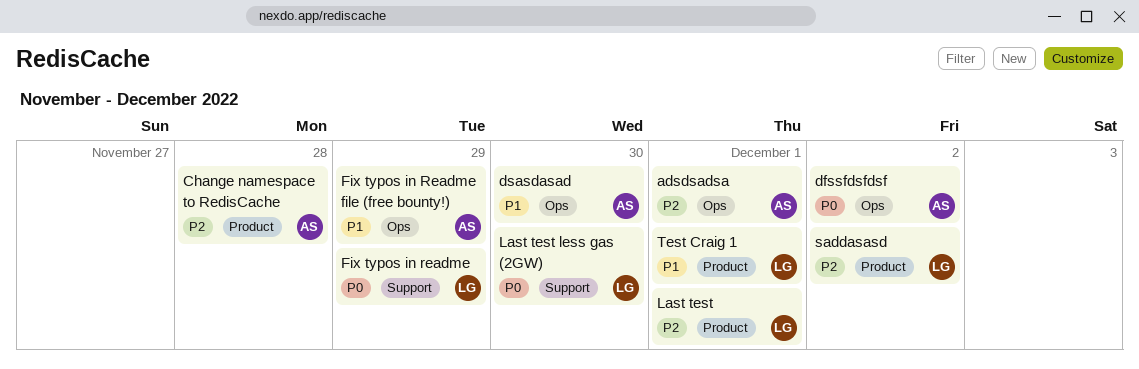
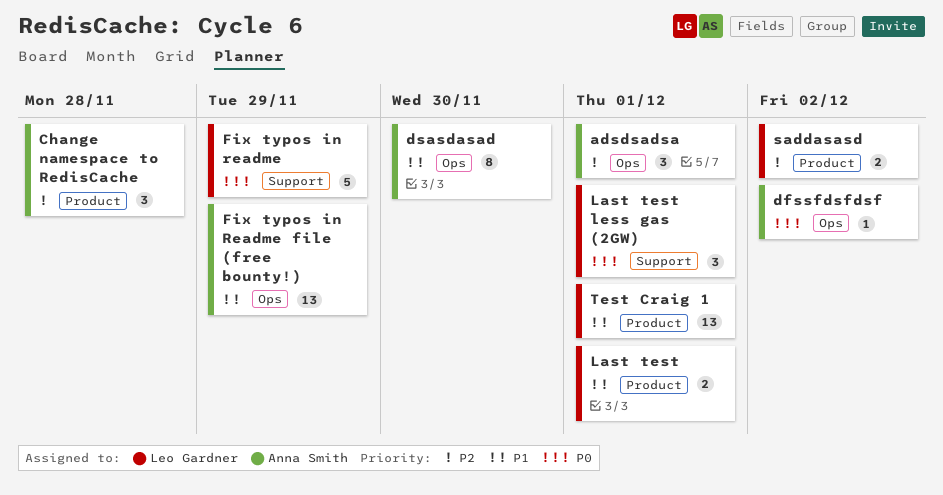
Last test, priority: P2 -> P1
Last test less gas (2GW), due: Nov 30 -> Dec 1

